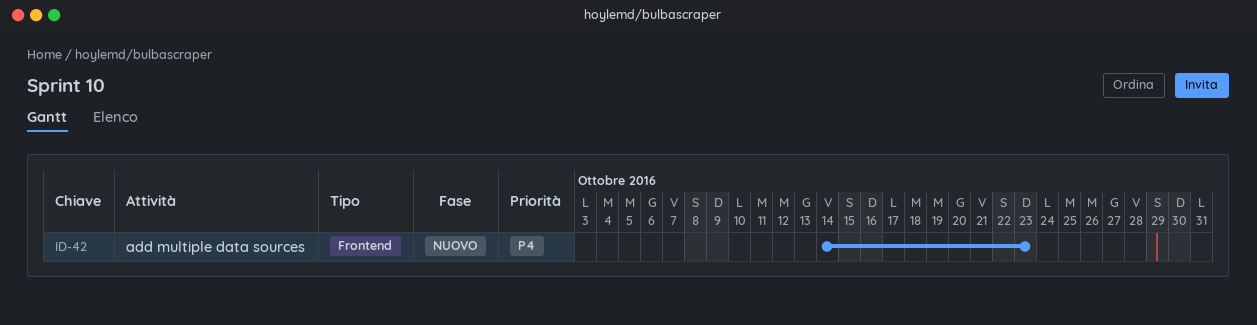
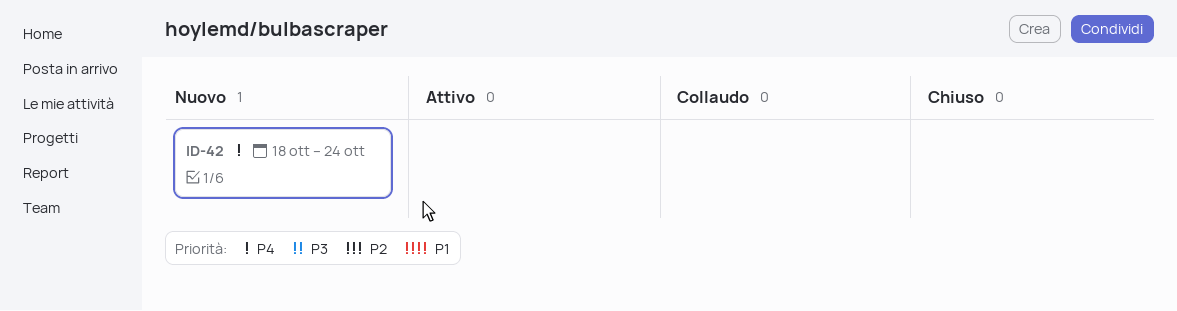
ID-42, start: Oct 14 -> Oct 18
ID-42, due: Oct 23 -> Oct 24

